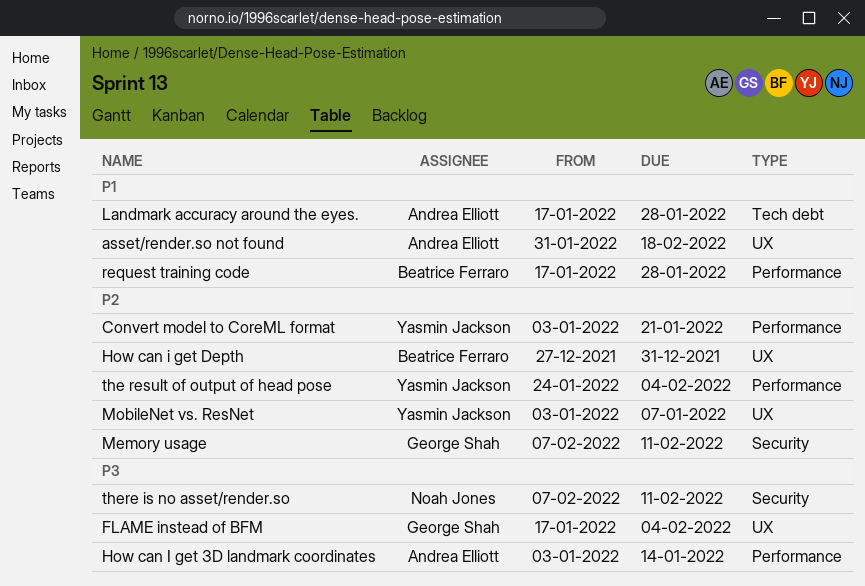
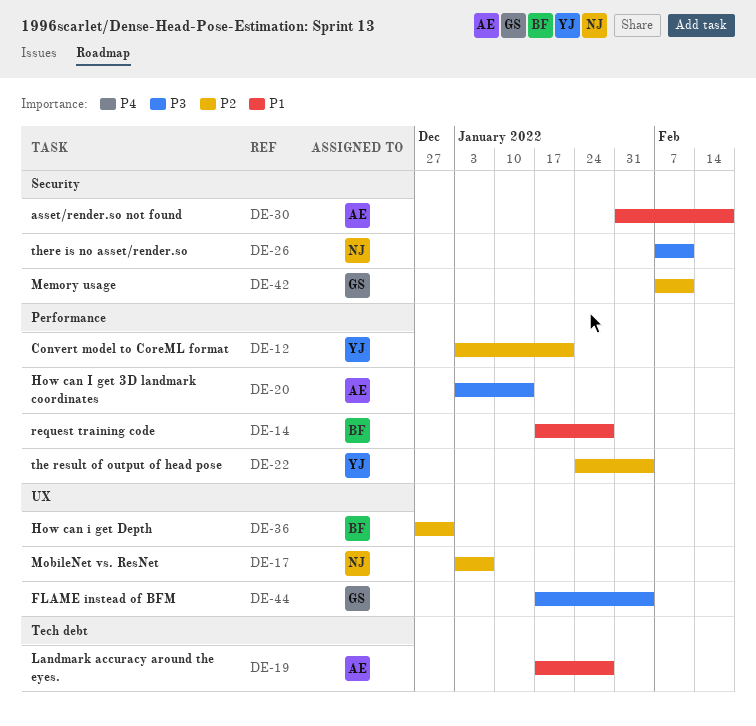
asset/render.so not found, label: UX -> Security
MobileNet vs. ResNet, owner: Yasmin Jackson -> Noah Jones

